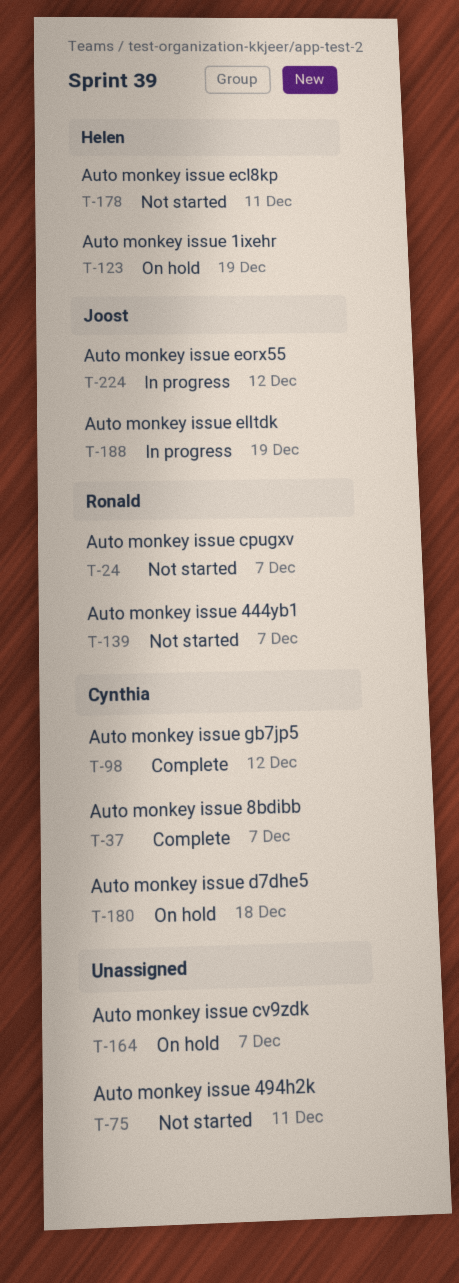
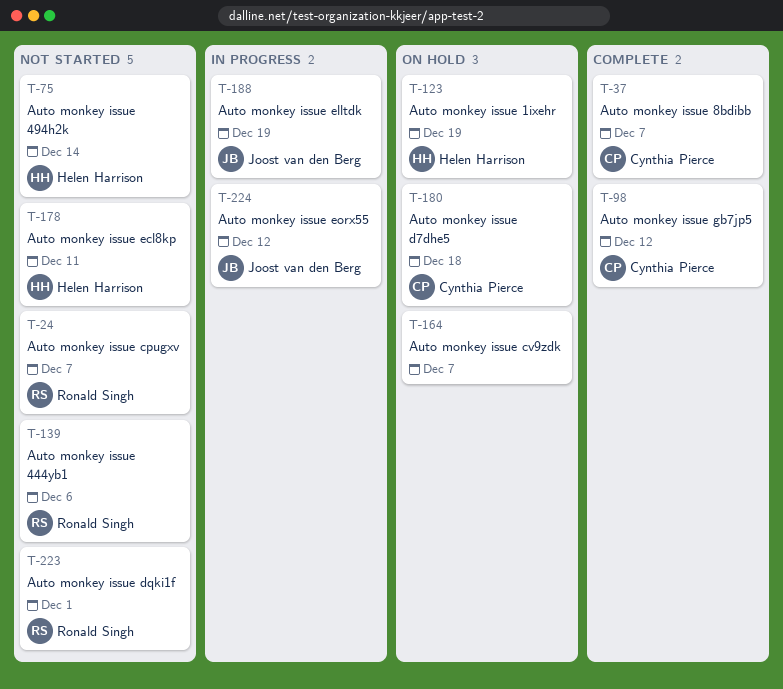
T-75, owner: none -> Helen Harrison
T-75, due: Dec 11 -> Dec 14
T-139, due: Dec 7 -> Dec 6
T-223: none -> present

